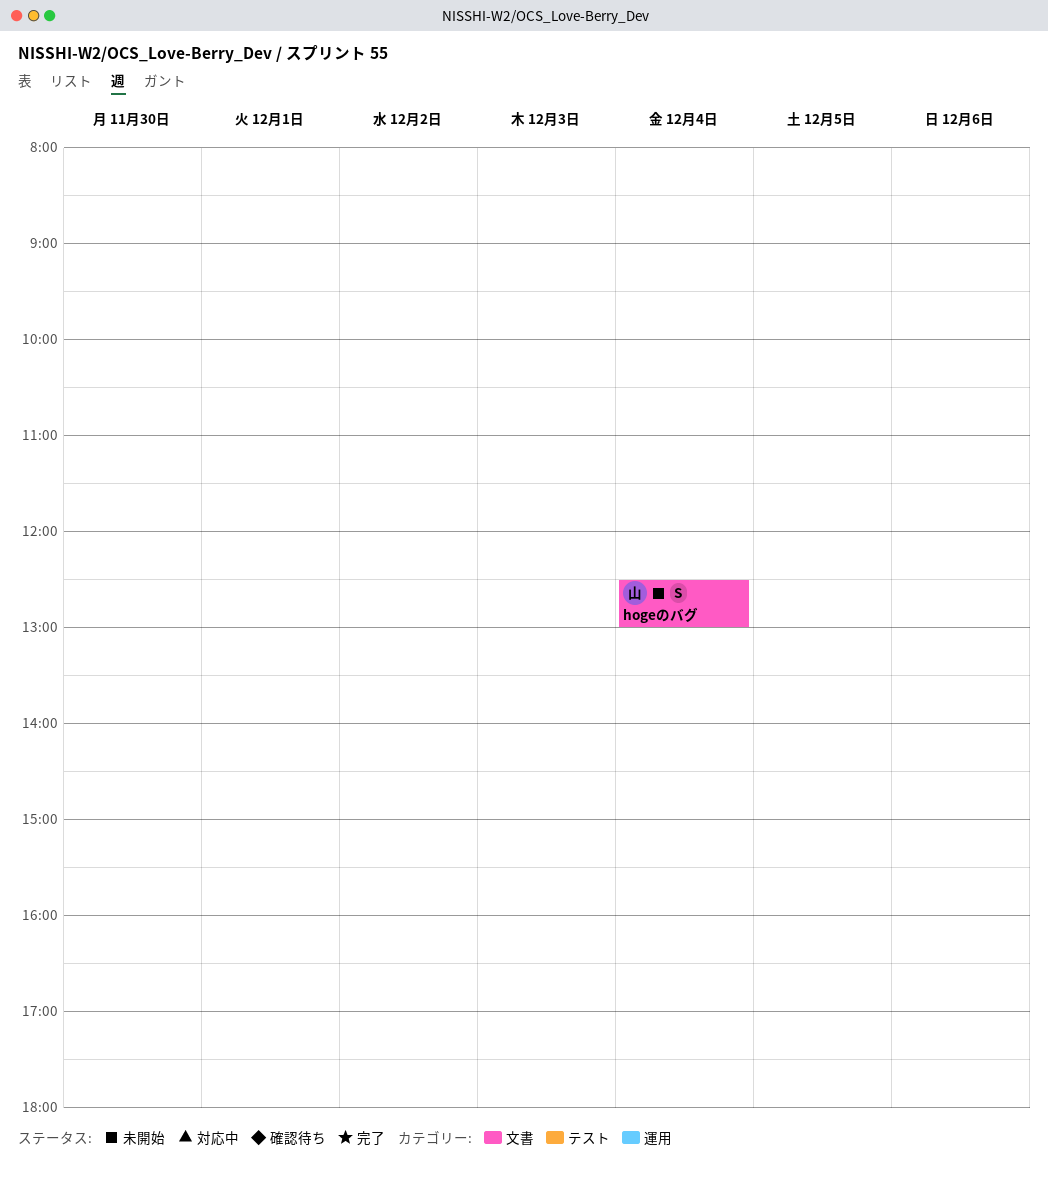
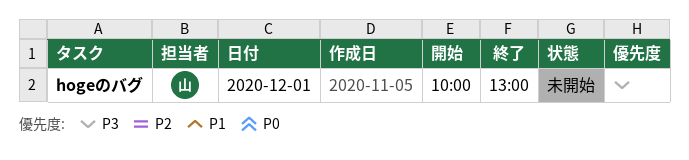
hogeのバグ, day: Dec 4 -> Dec 1
hogeのバグ, begins: 12:30 -> 10:00

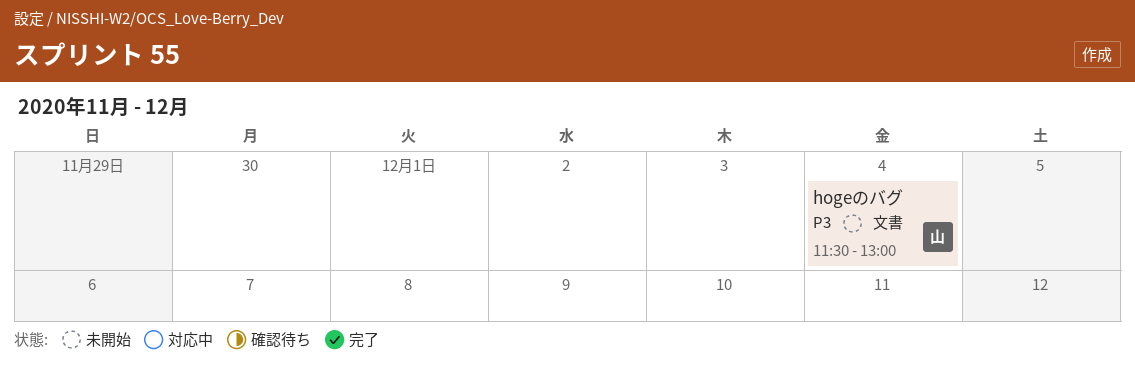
hogeのバグ, day: Dec 1 -> Dec 4
hogeのバグ, begins: 10:00 -> 11:30

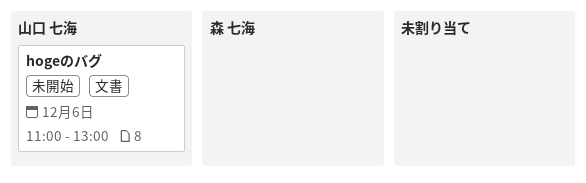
hogeのバグ, day: Dec 4 -> Dec 6
hogeのバグ, begins: 11:30 -> 11:00

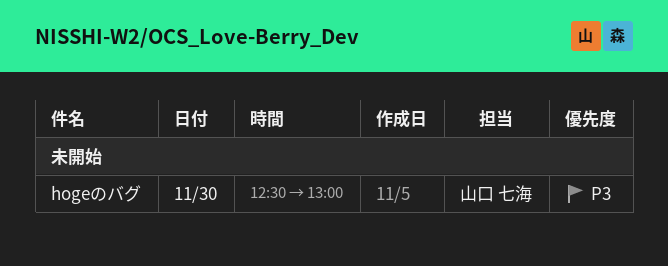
hogeのバグ, day: Dec 6 -> Nov 30
hogeのバグ, begins: 11:00 -> 12:30

